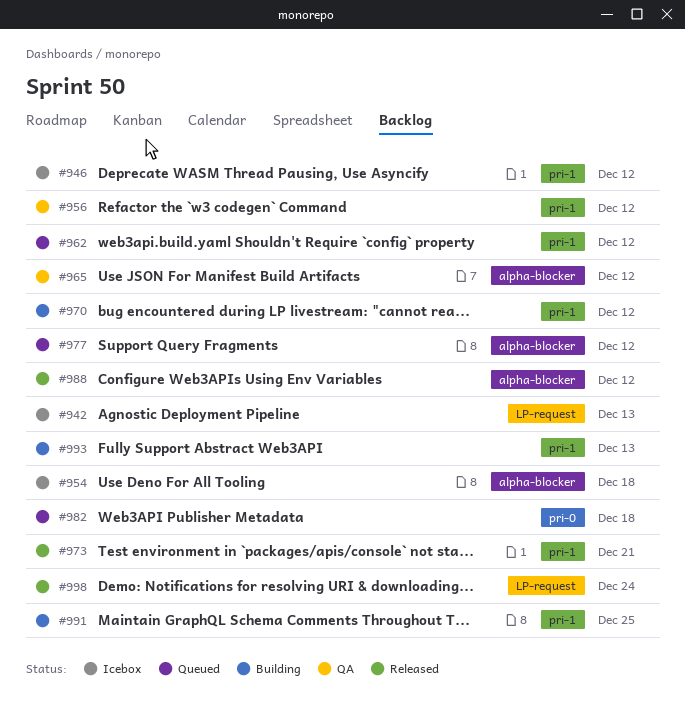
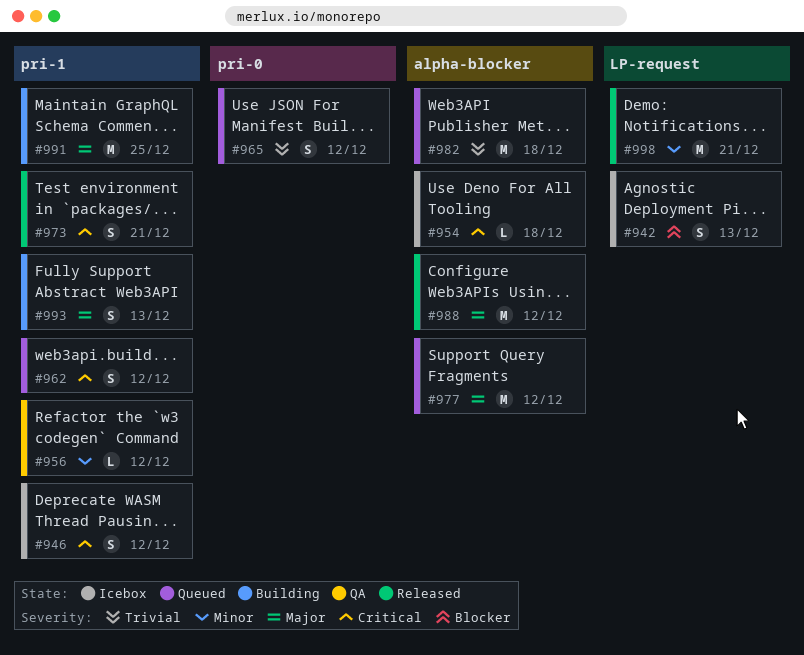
#965, status: QA -> Queued
#965, label: alpha-blocker -> pri-0
#970: present -> none
#982, label: pri-0 -> alpha-blocker
#998, due: Dec 24 -> Dec 21

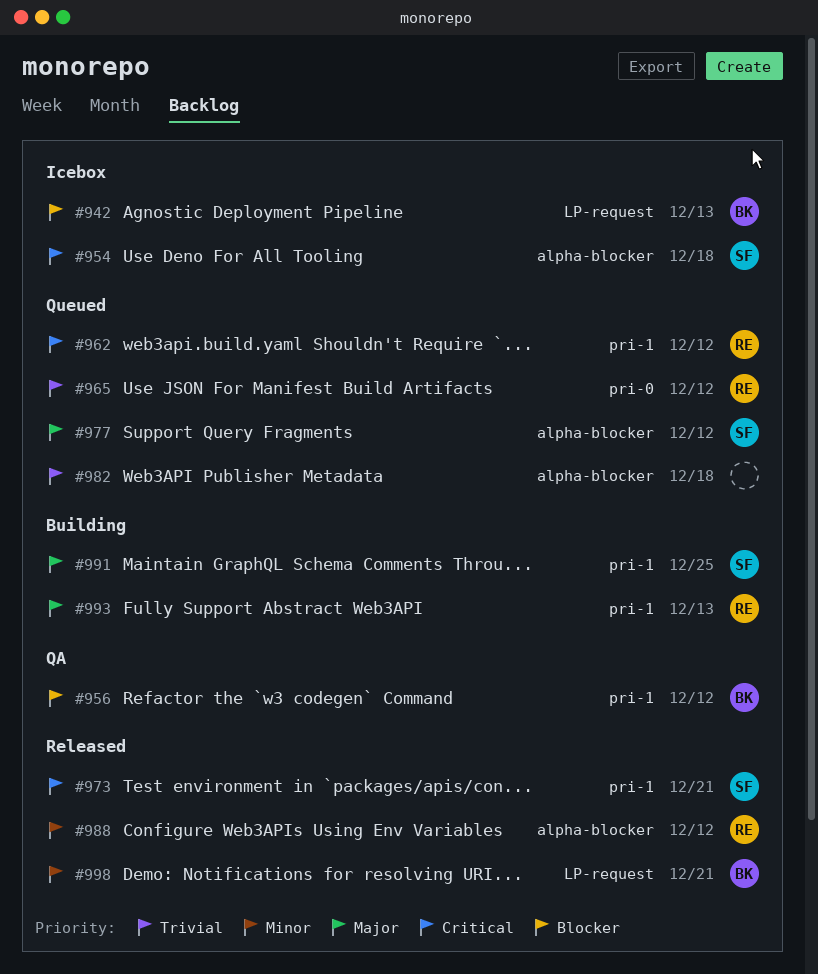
#946: present -> none
#956, priority: Minor -> Blocker
#988, priority: Major -> Minor

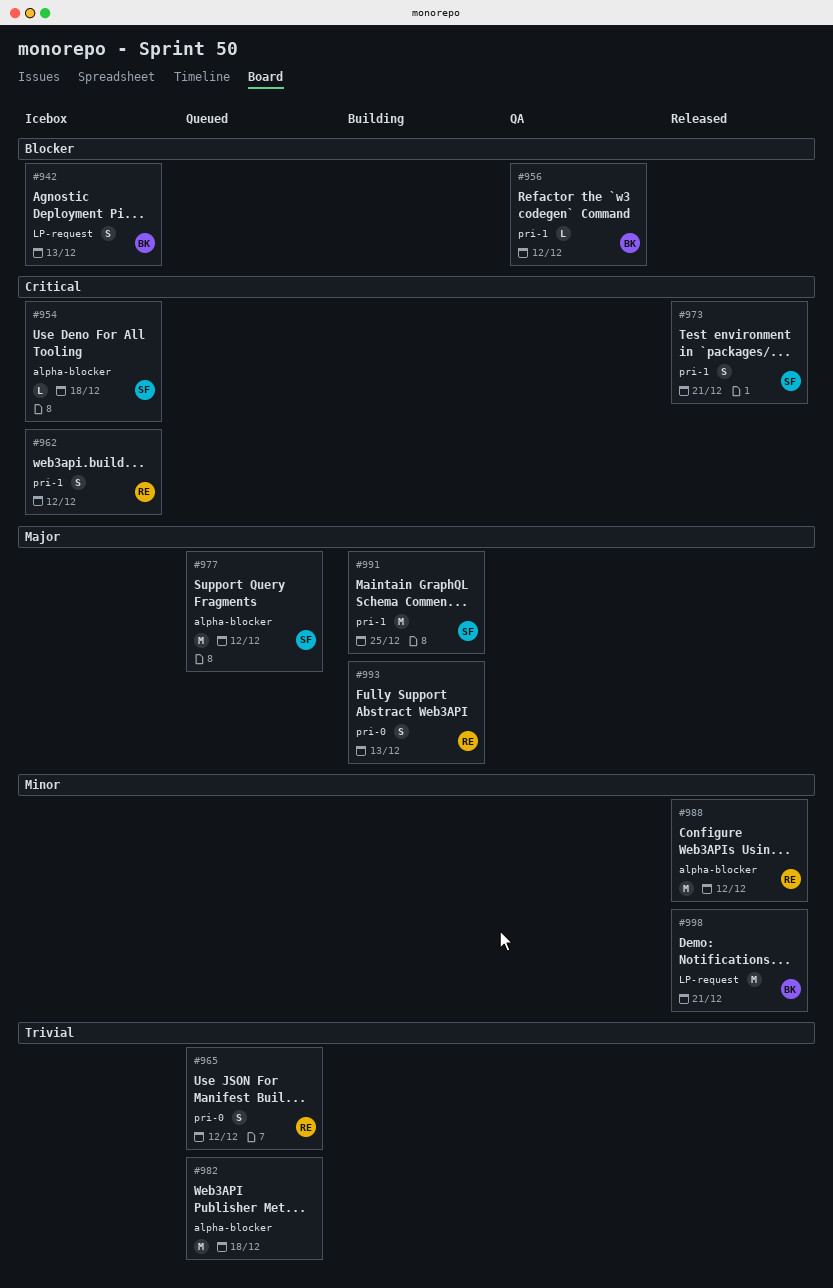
#962, status: Queued -> Icebox
#993, label: pri-1 -> pri-0

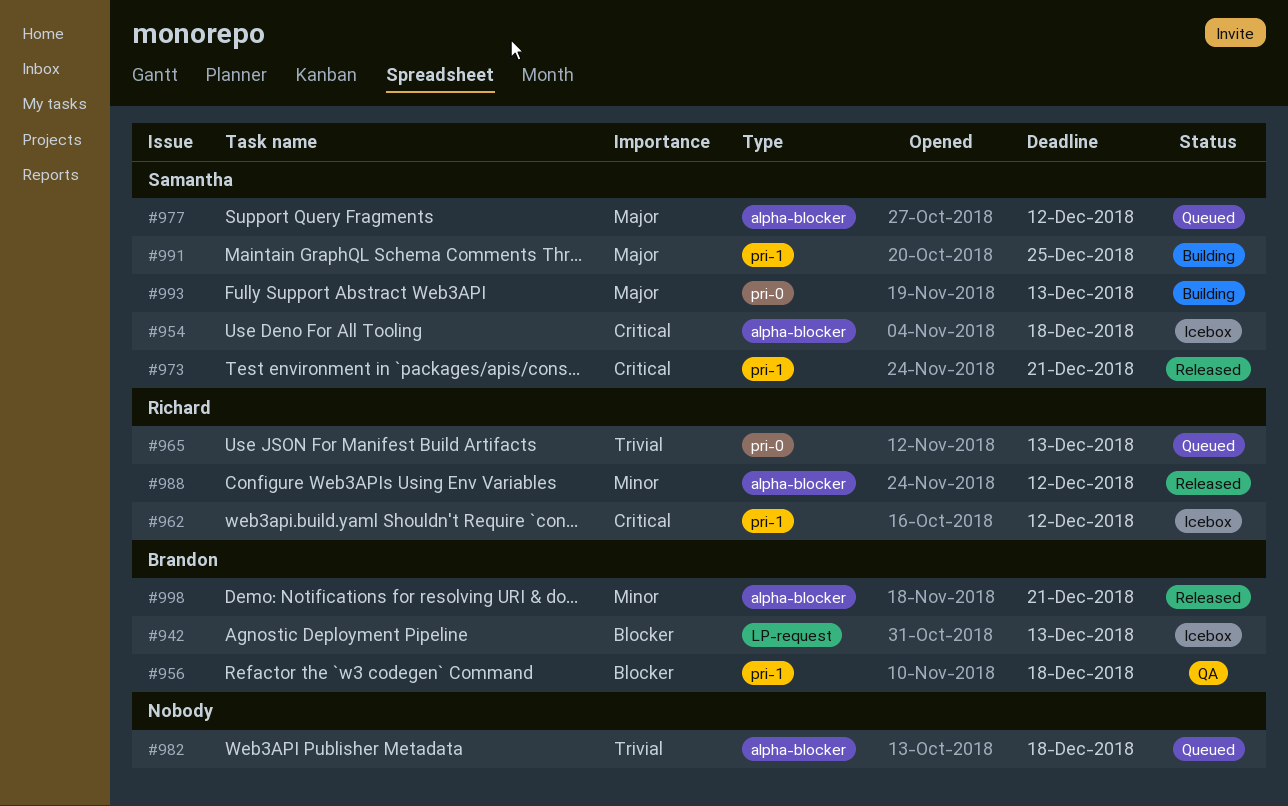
#956, due: Dec 12 -> Dec 18
#965, due: Dec 12 -> Dec 13
#993, owner: Richard -> Samantha
#998, label: LP-request -> alpha-blocker

